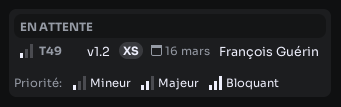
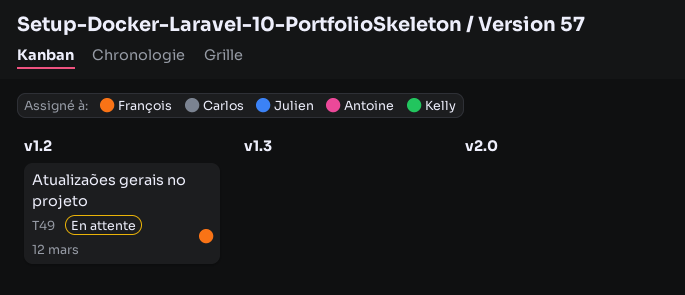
T49, due: Mar 16 -> Mar 12

